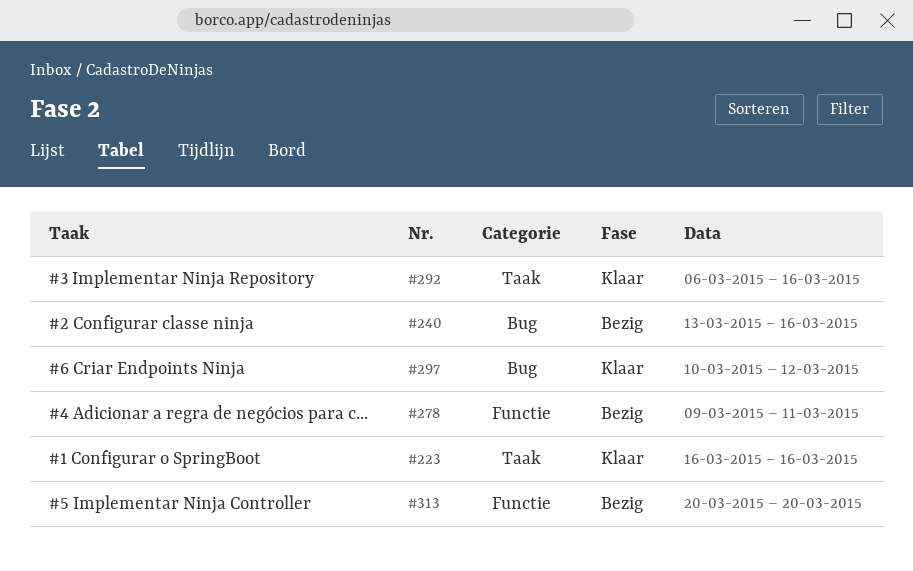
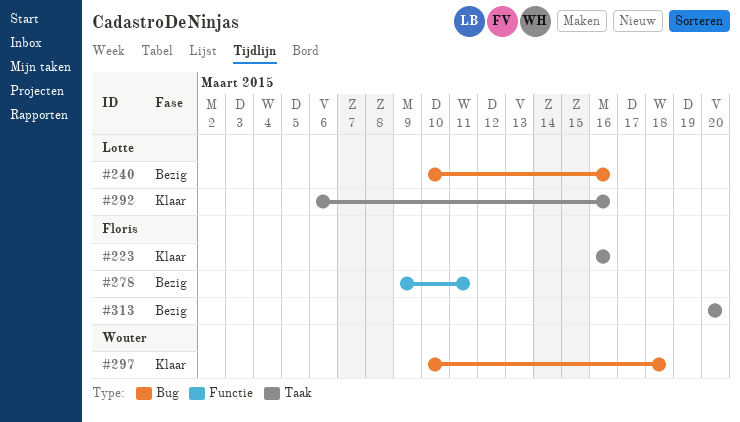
#240, start: Mar 13 -> Mar 10
#297, due: Mar 12 -> Mar 18
#313, label: Functie -> Taak

